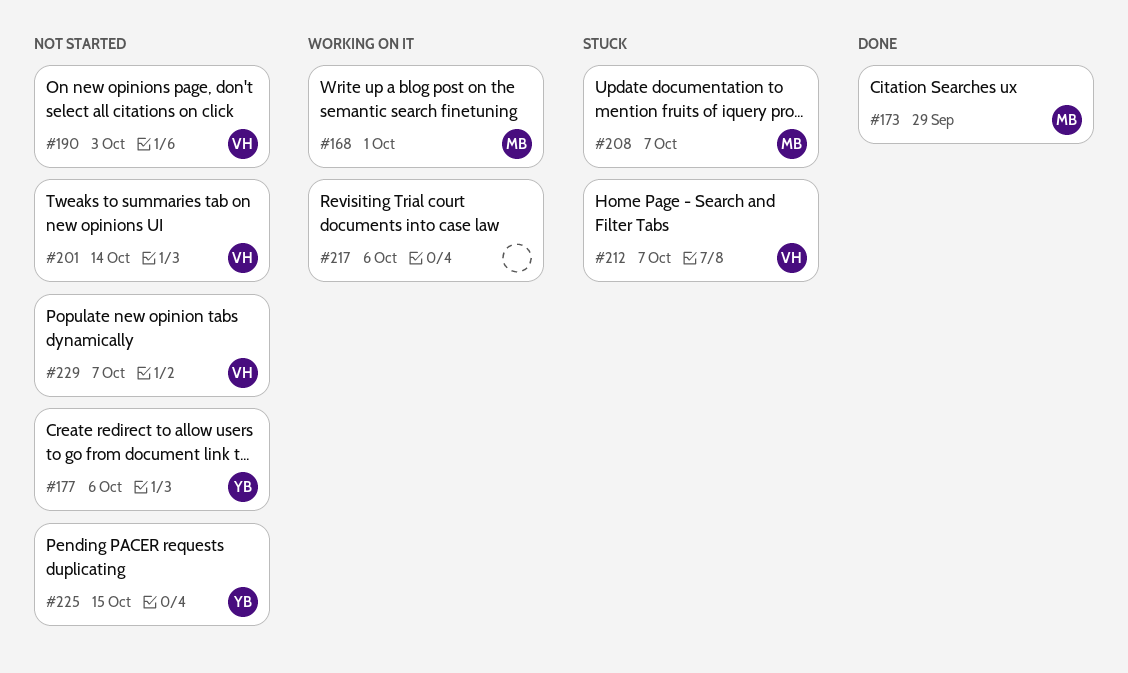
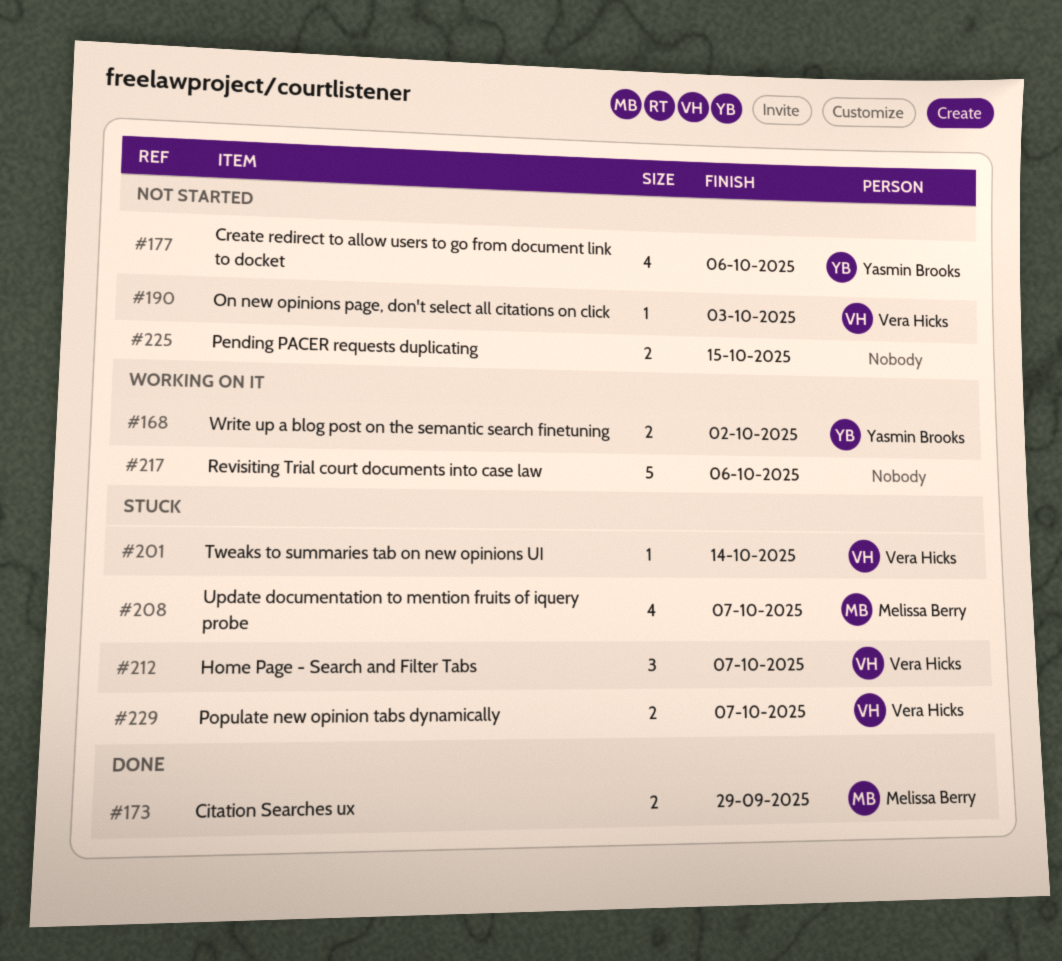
#168, owner: Melissa Berry -> Yasmin Brooks
#168, due: Oct 1 -> Oct 2
#201, status: Not started -> Stuck
#225, owner: Yasmin Brooks -> none
#229, status: Not started -> Stuck

